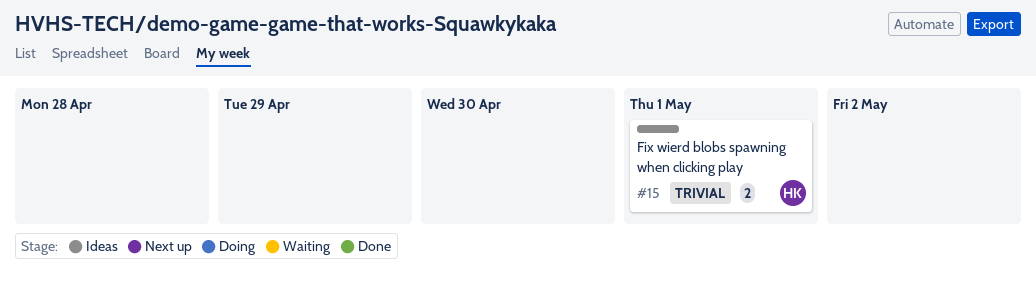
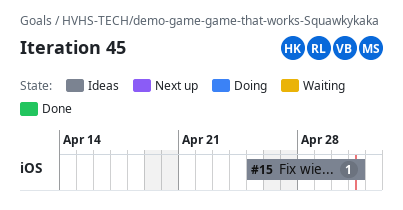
#15, estimate: 2 -> 1

